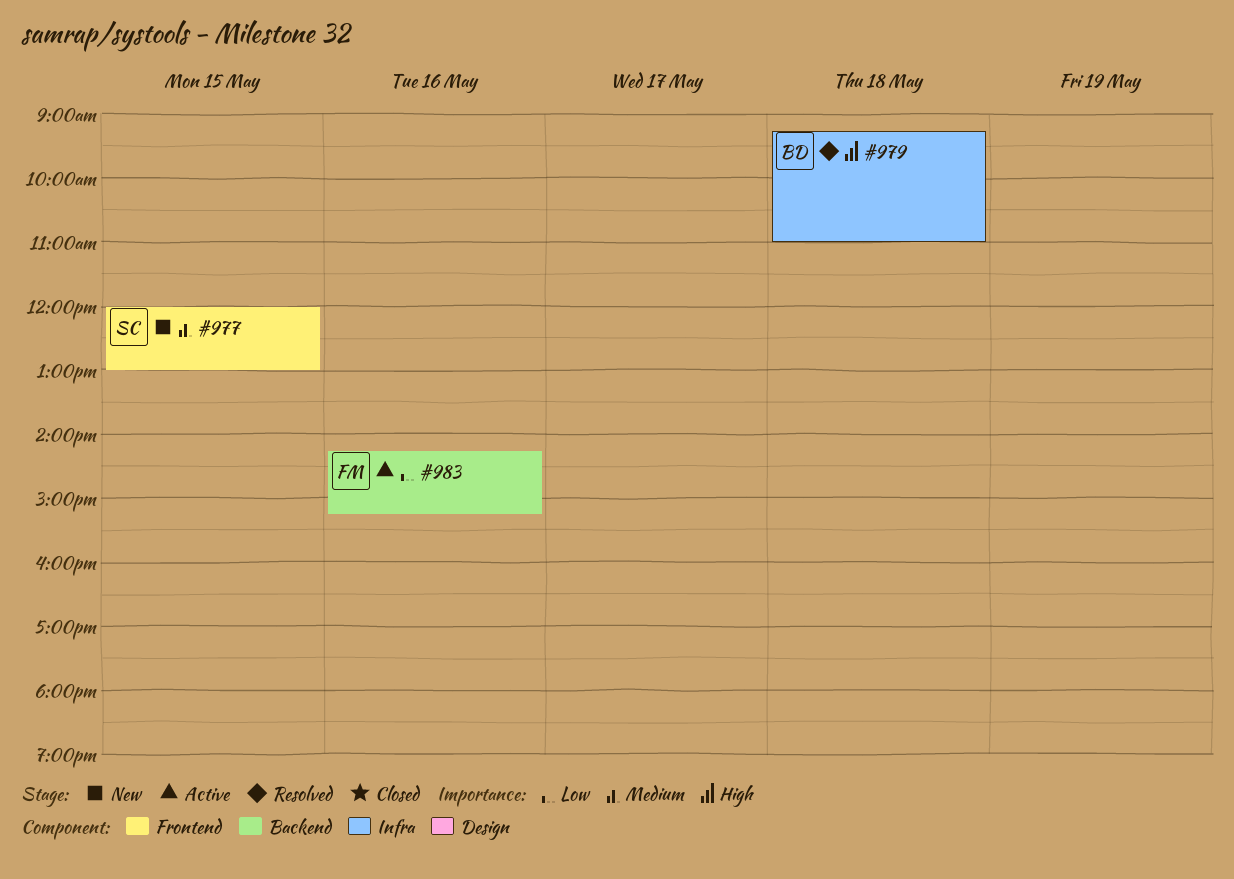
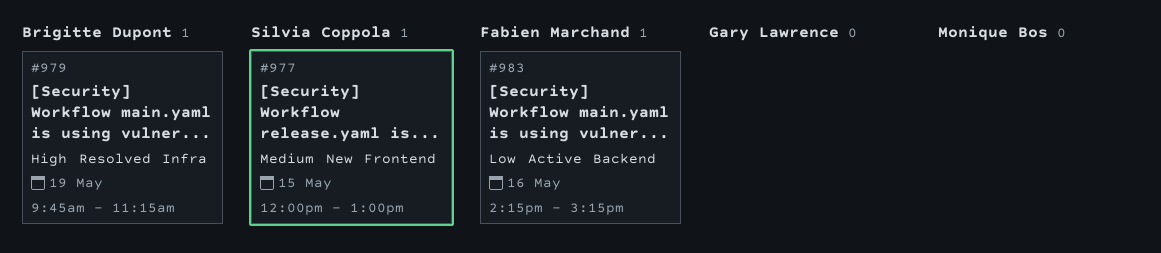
#979, day: May 18 -> May 19
#979, begins: 09:15 -> 09:45
#979, ends: 11:00 -> 11:15

